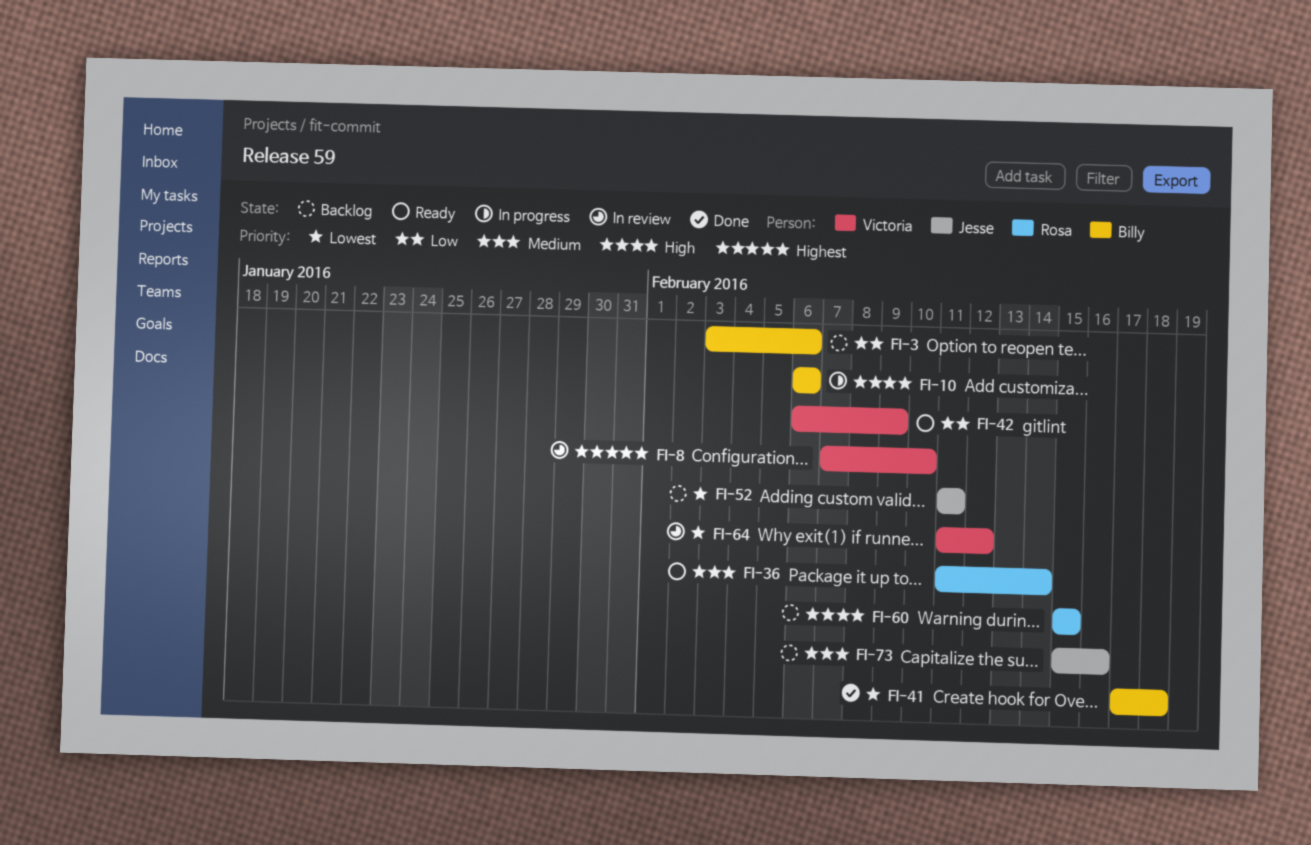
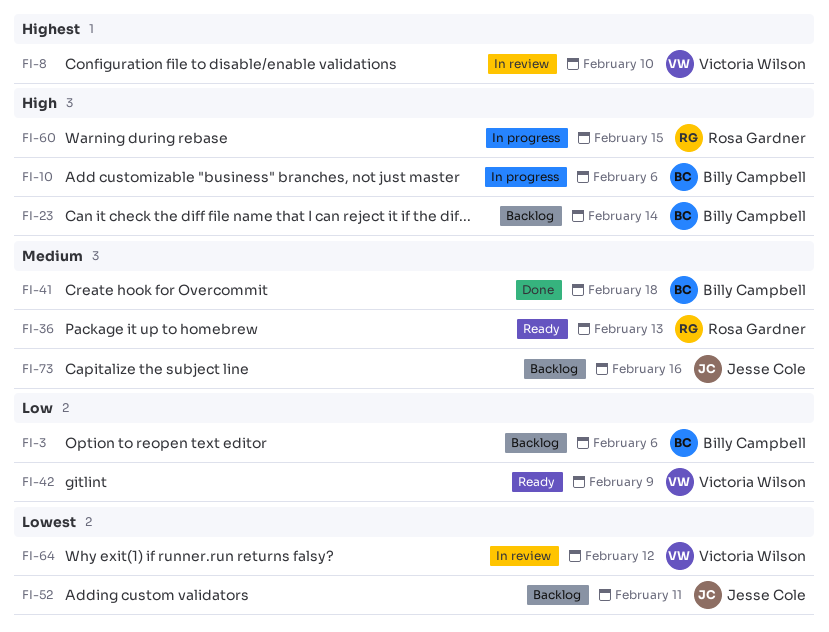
FI-23: none -> present
FI-36, due: Feb 14 -> Feb 13
FI-41, priority: Lowest -> Medium
FI-60, status: Backlog -> In progress

